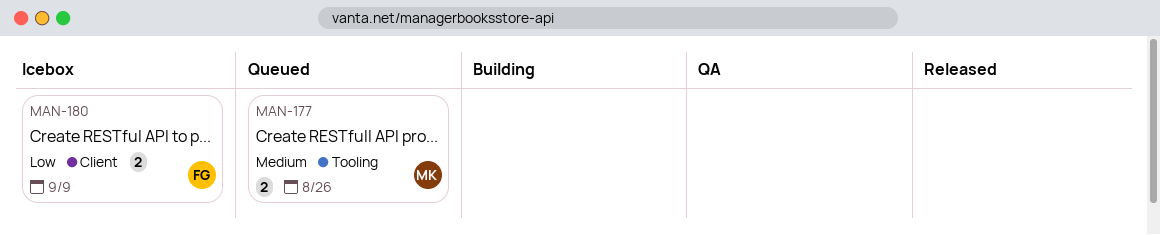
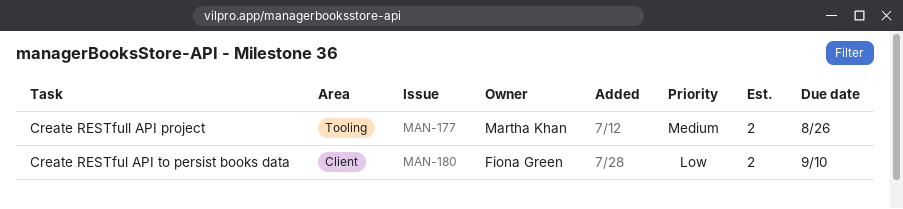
MAN-180, due: Sep 9 -> Sep 10

